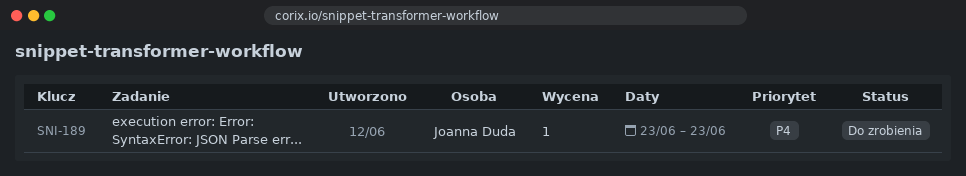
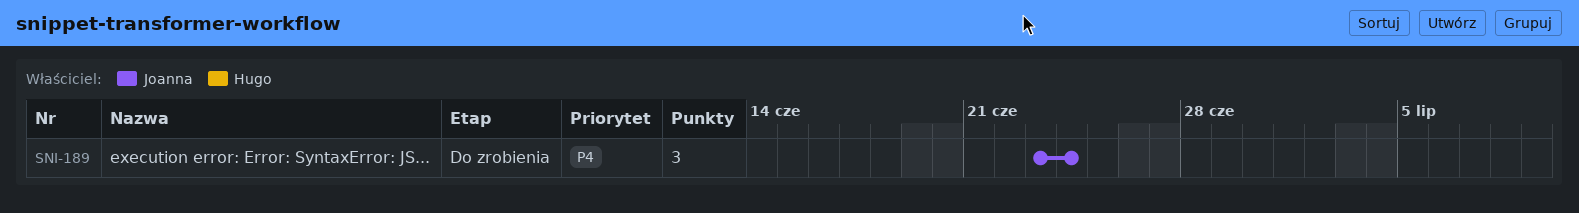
SNI-189, estimate: 1 -> 3
SNI-189, due: Jun 23 -> Jun 24

